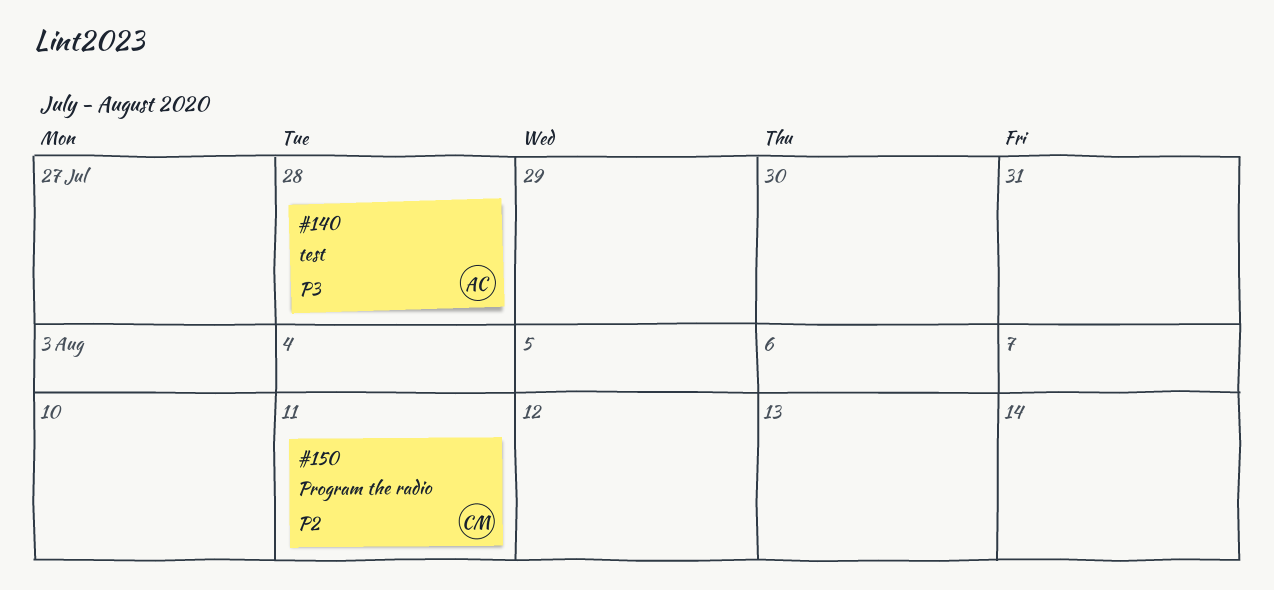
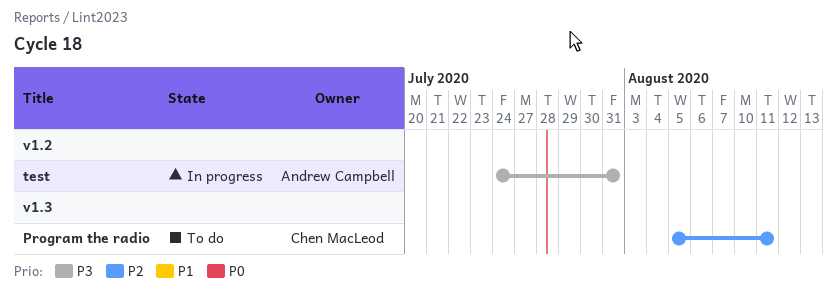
test, due: Jul 28 -> Jul 31

